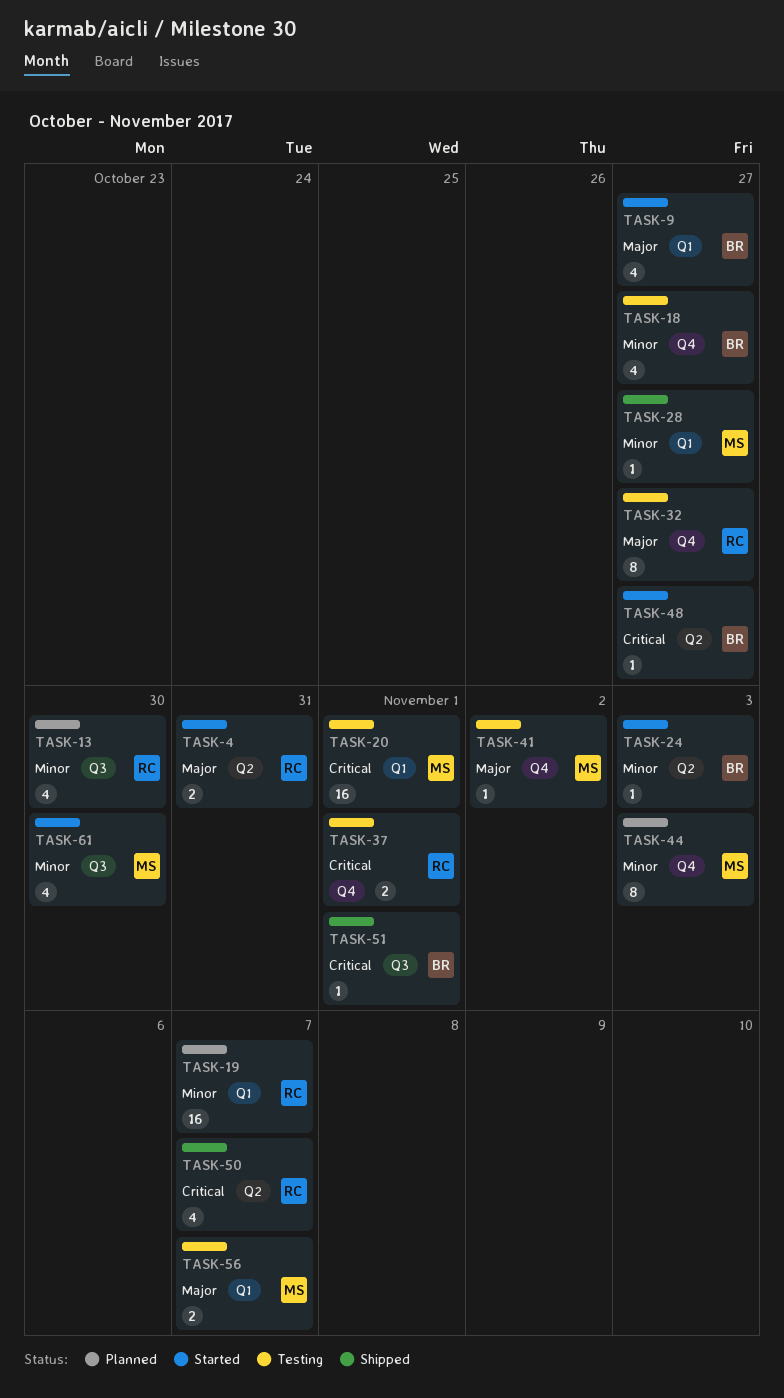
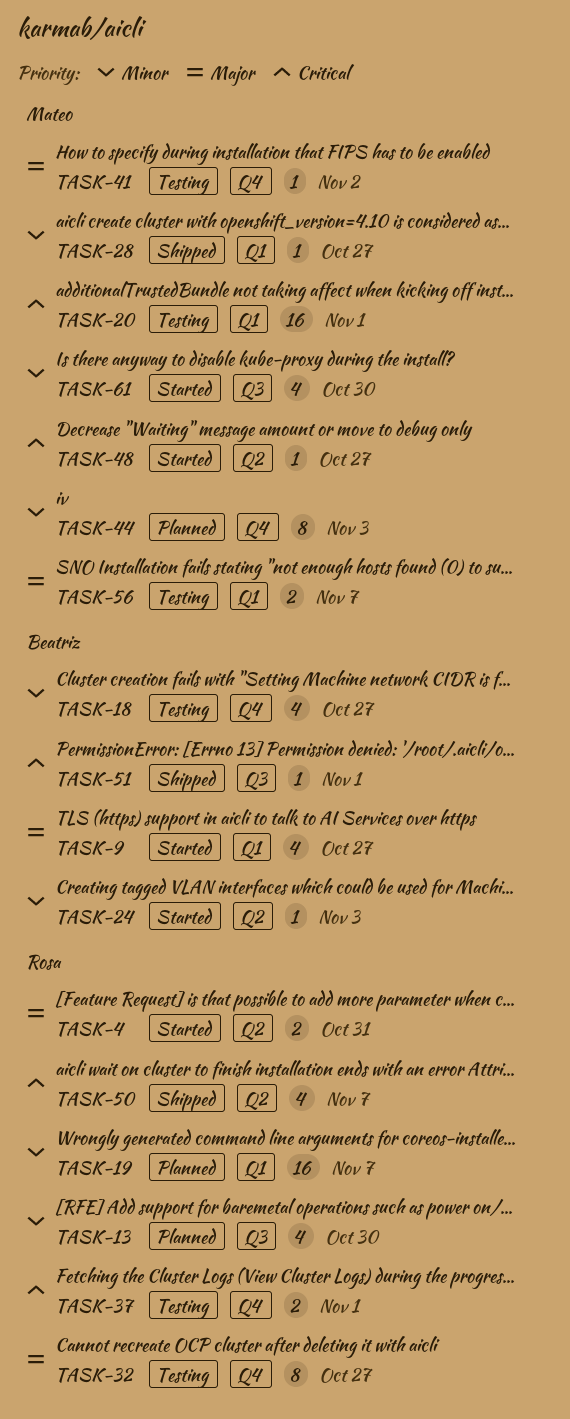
TASK-48, owner: Beatriz -> Mateo

